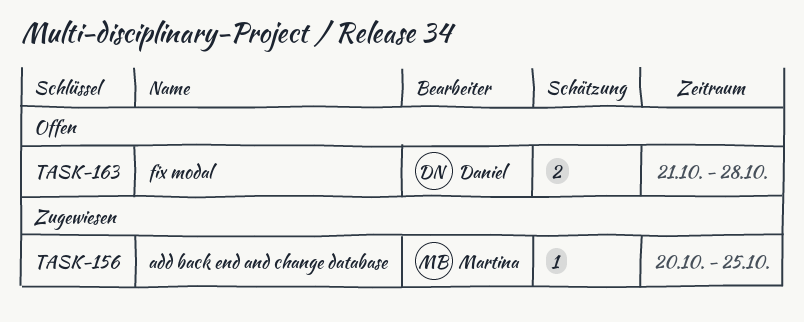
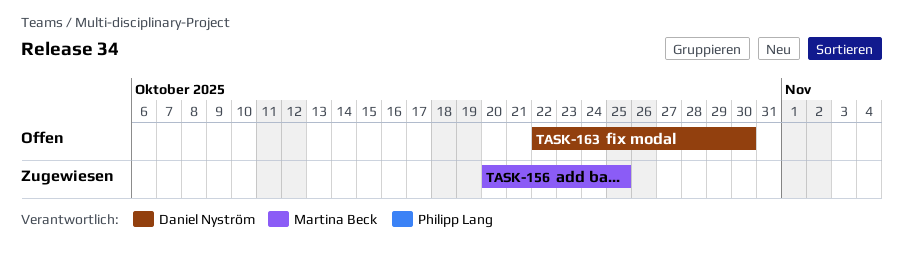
TASK-163, start: Oct 21 -> Oct 22
TASK-163, due: Oct 28 -> Oct 30

